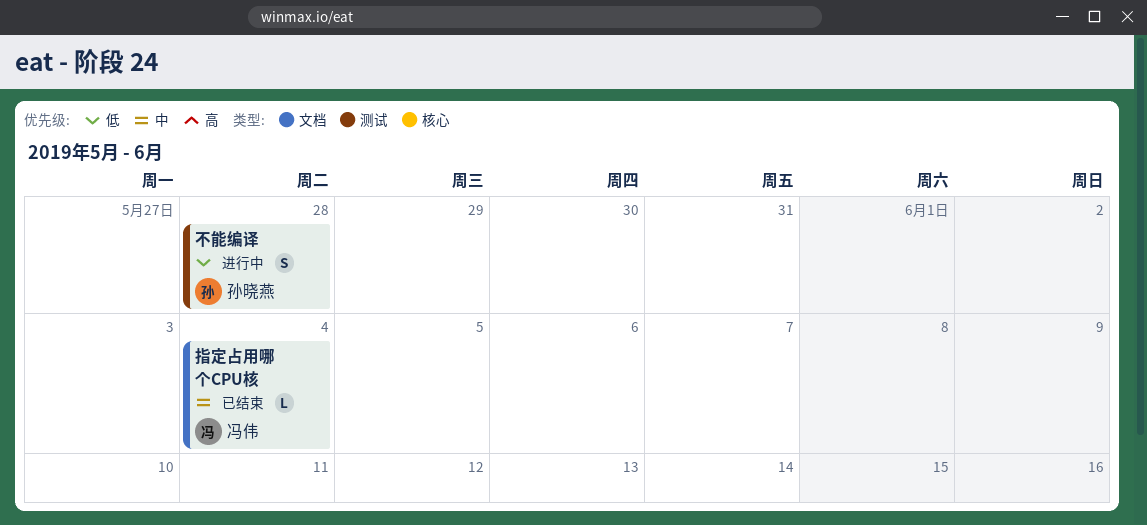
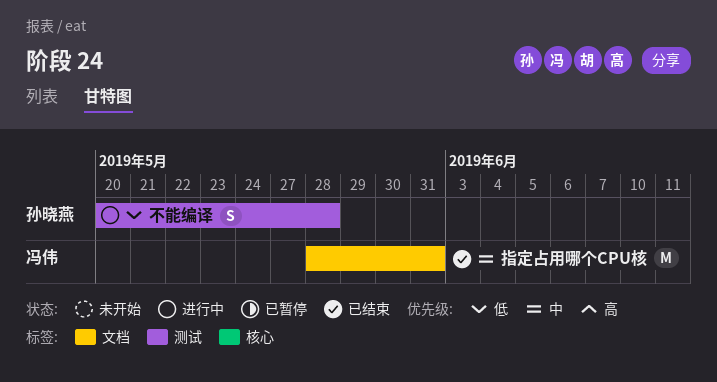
指定占用哪个CPU核, estimate: L -> M
指定占用哪个CPU核, due: Jun 4 -> May 31

